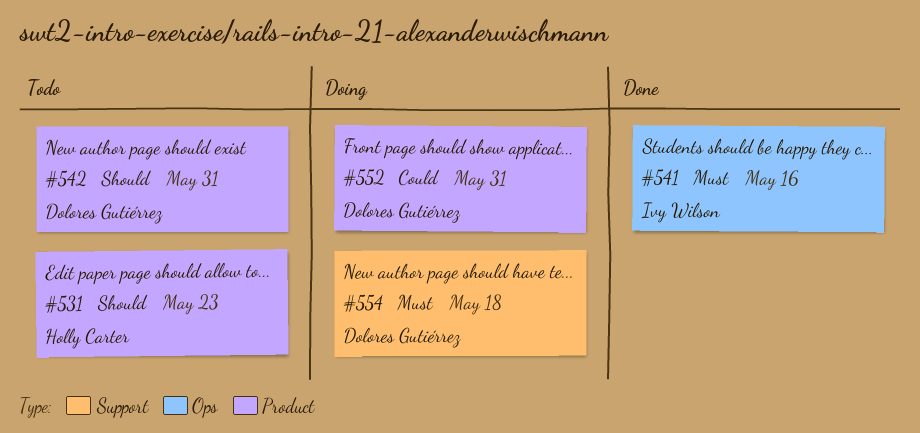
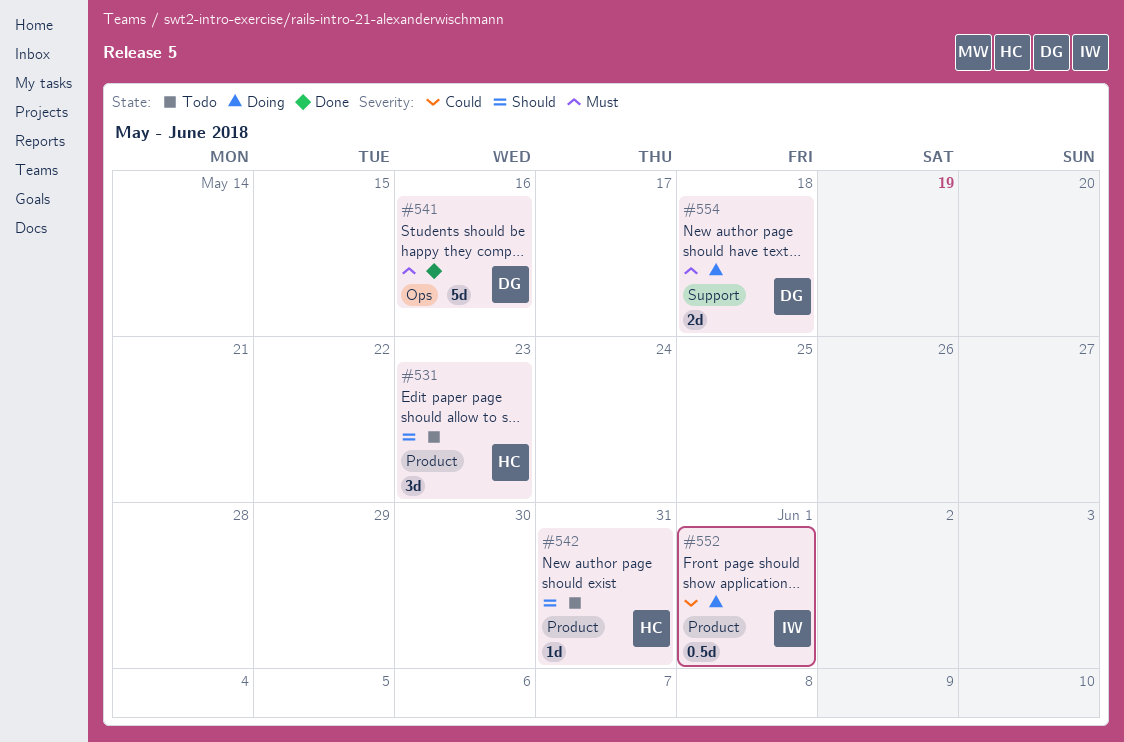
#541, owner: Ivy Wilson -> Dolores Gutiérrez
#542, owner: Dolores Gutiérrez -> Holly Carter
#552, owner: Dolores Gutiérrez -> Ivy Wilson
#552, due: May 31 -> Jun 1

